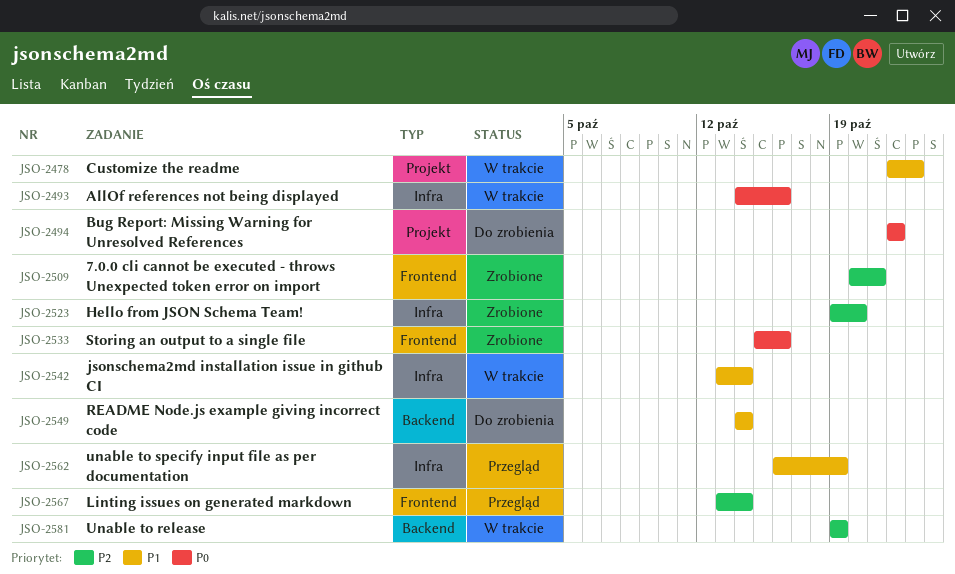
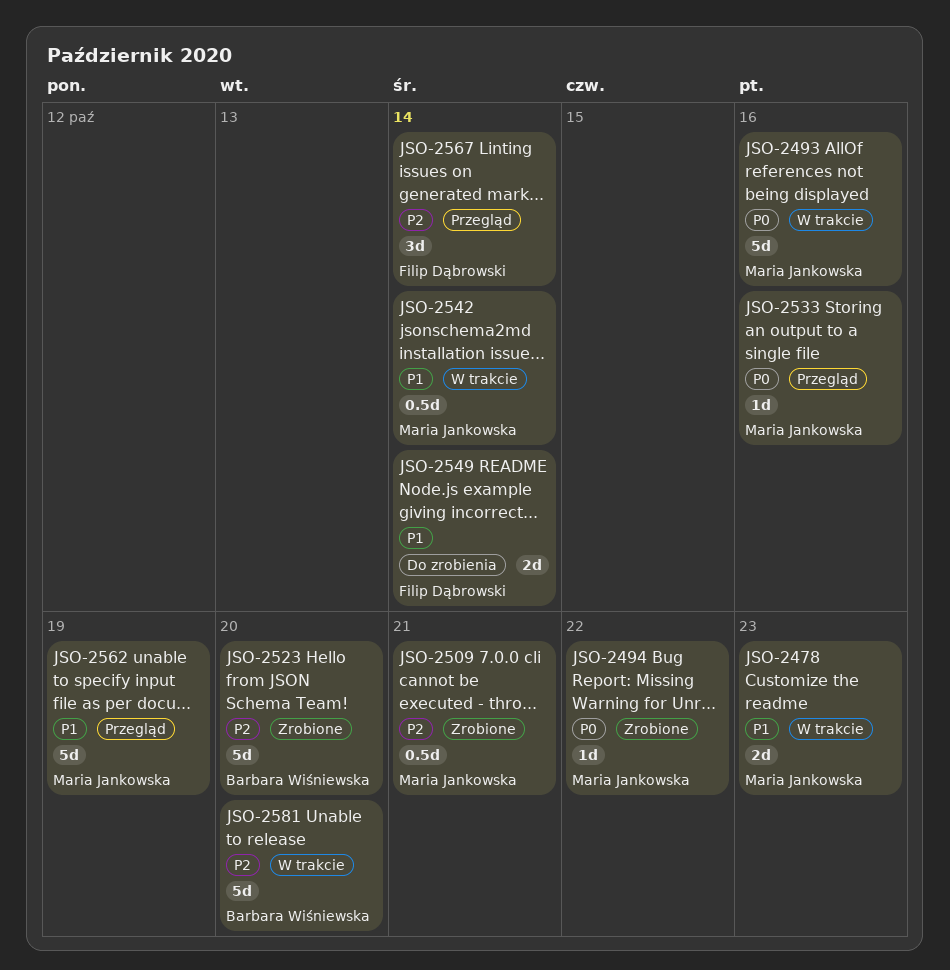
JSO-2494, status: Do zrobienia -> Zrobione
JSO-2533, status: Zrobione -> Przegląd
JSO-2581, due: Oct 19 -> Oct 20

